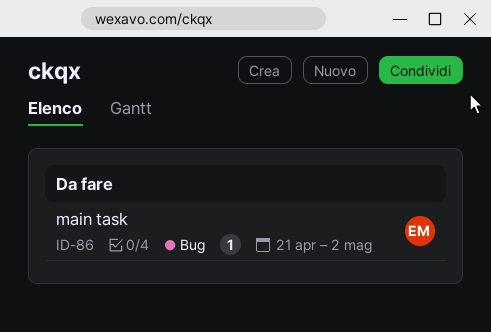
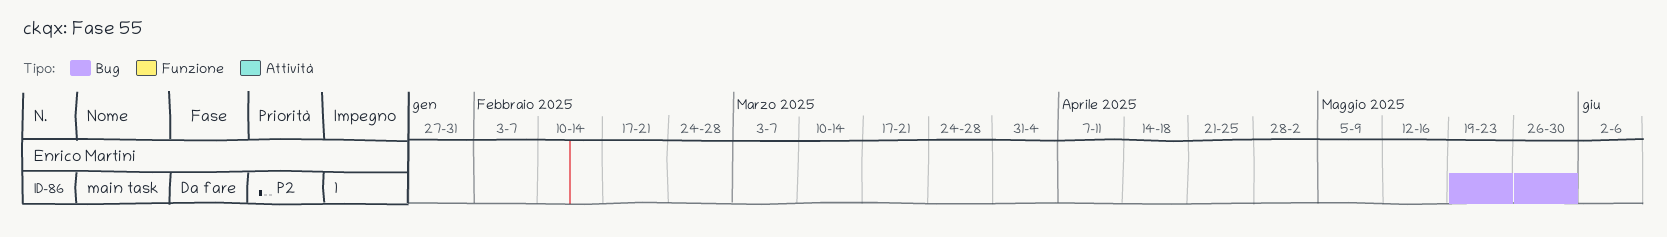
ID-86, start: Apr 21 -> May 19
ID-86, due: May 2 -> May 30

